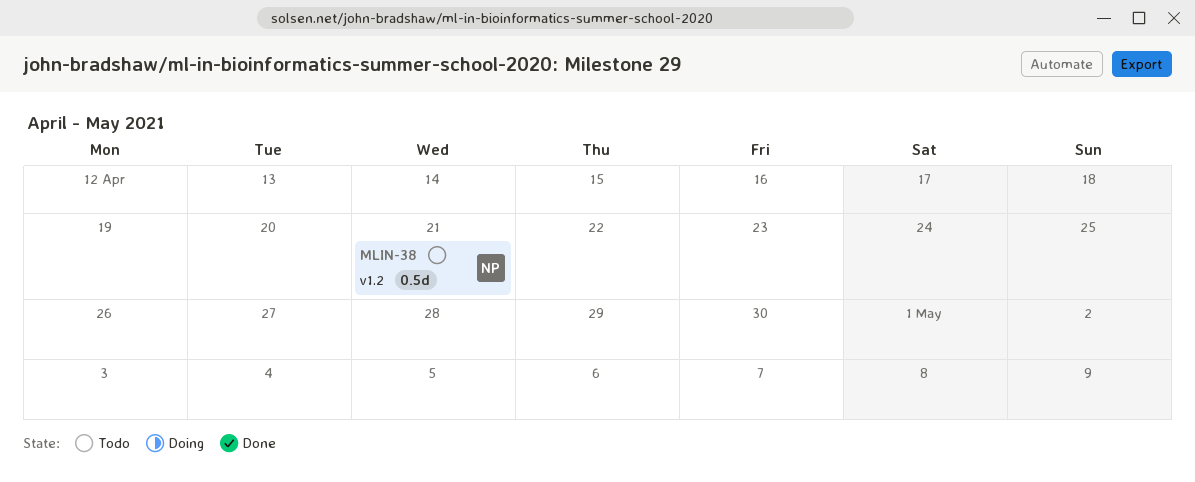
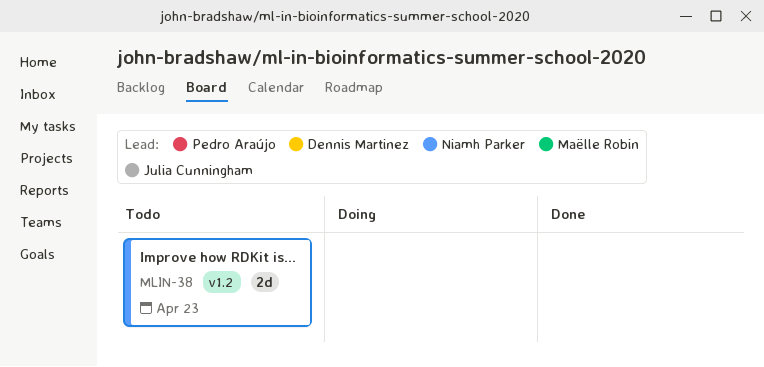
MLIN-38, estimate: 0.5d -> 2d
MLIN-38, due: Apr 21 -> Apr 23

